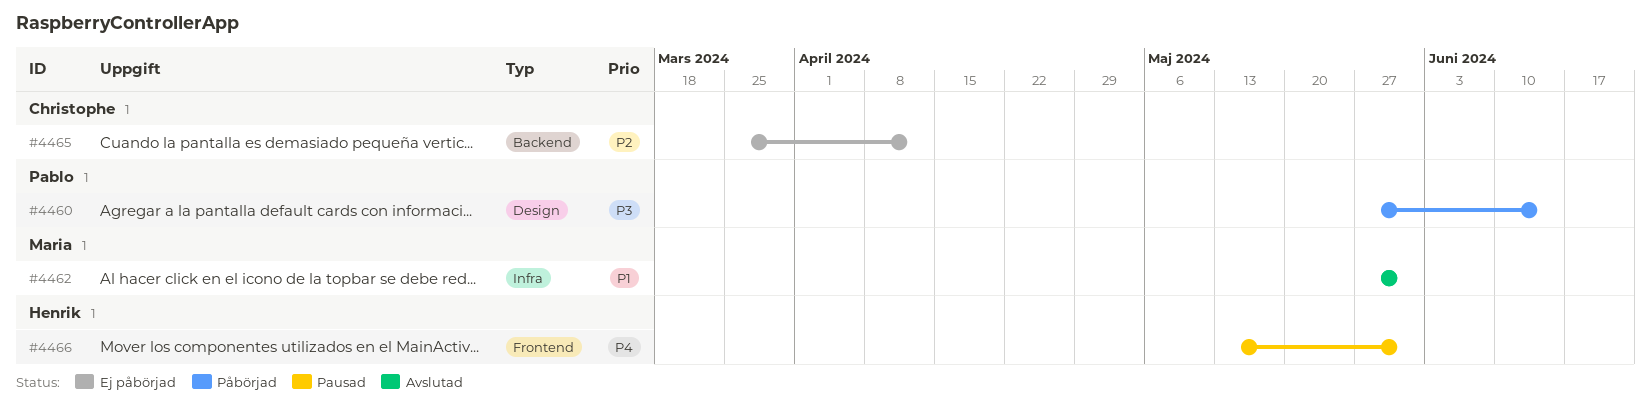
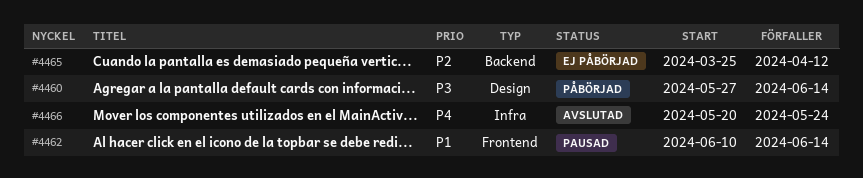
#4462, status: Avslutad -> Pausad
#4462, label: Infra -> Frontend
#4462, start: May 27 -> Jun 10
#4462, due: May 31 -> Jun 14
#4466, status: Pausad -> Avslutad
#4466, label: Frontend -> Infra
#4466, start: May 13 -> May 20
#4466, due: May 31 -> May 24

